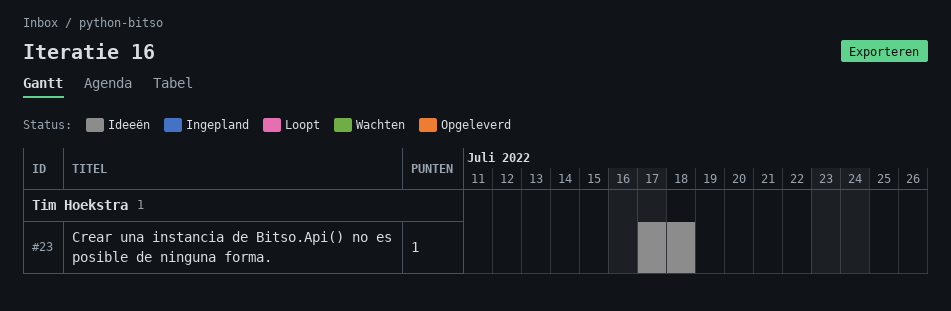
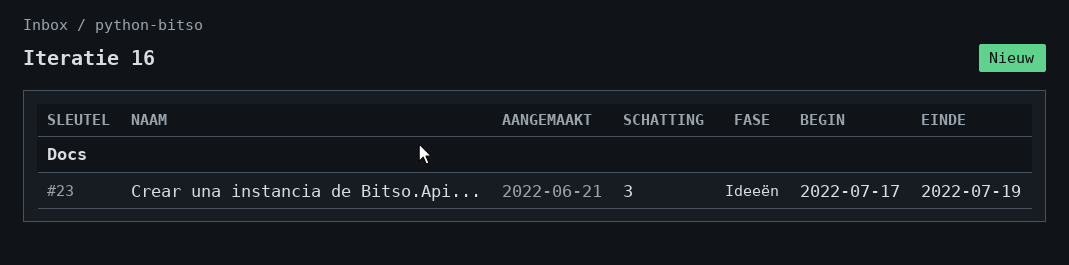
#23, estimate: 1 -> 3
#23, due: Jul 18 -> Jul 19

